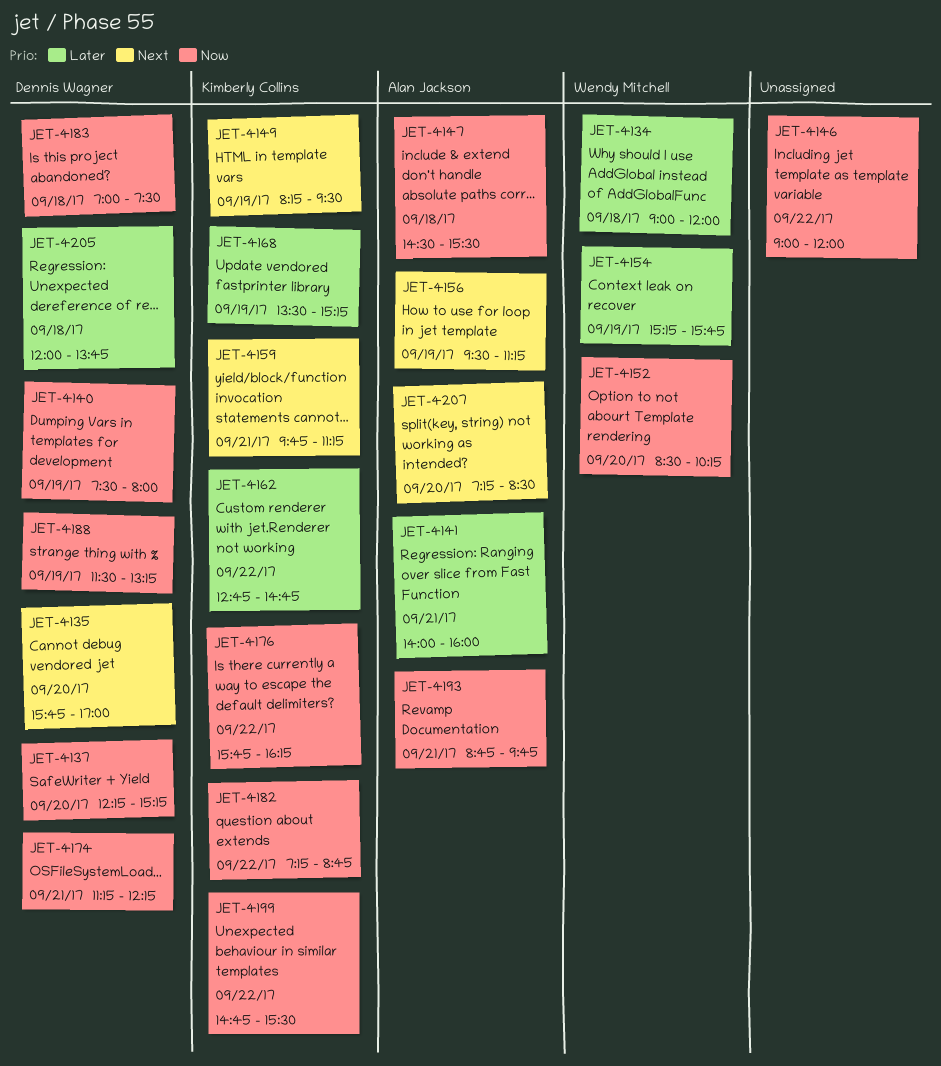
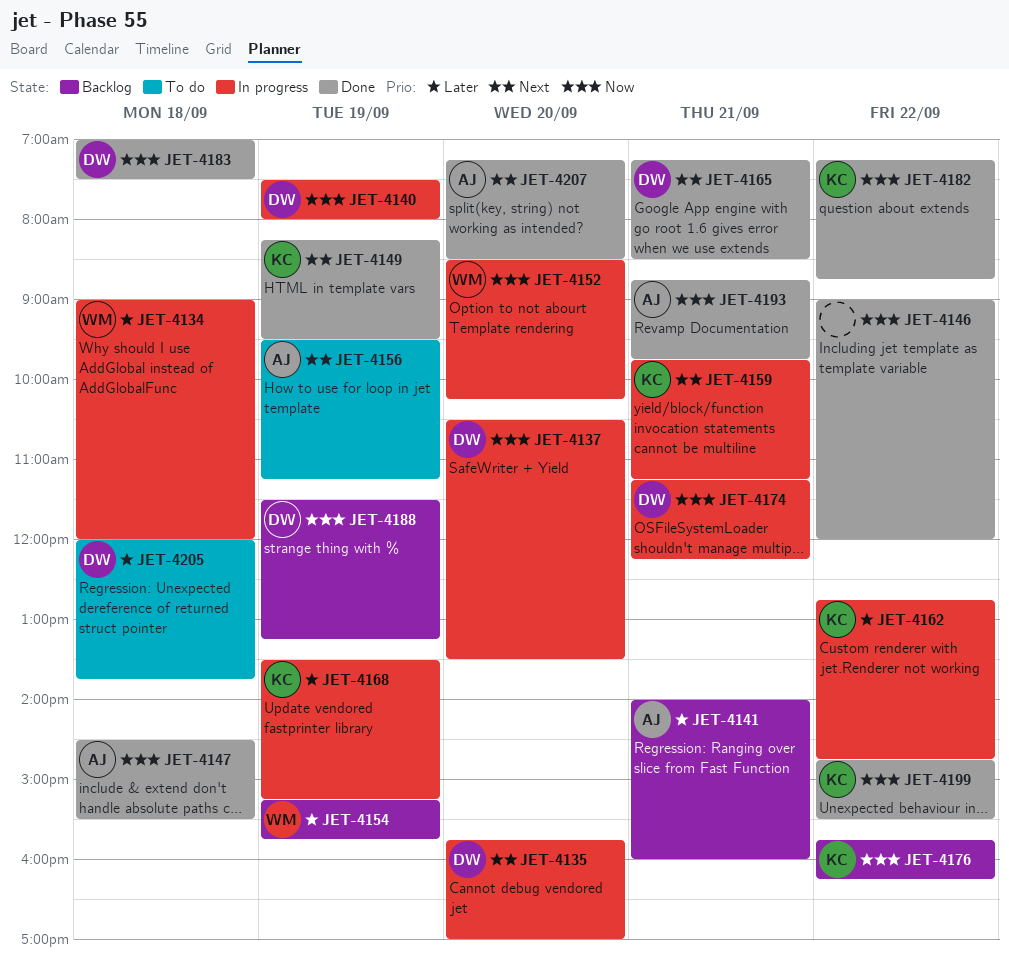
JET-4137, begins: 12:15 -> 10:30
JET-4137, ends: 15:15 -> 13:30
JET-4165: none -> present

